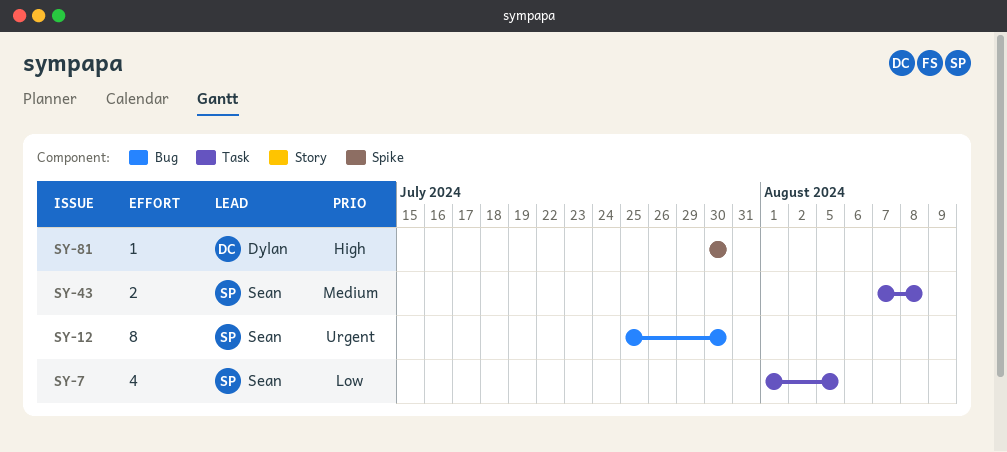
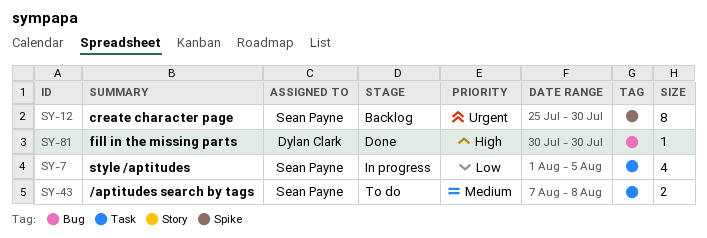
SY-12, label: Bug -> Spike
SY-81, label: Spike -> Bug

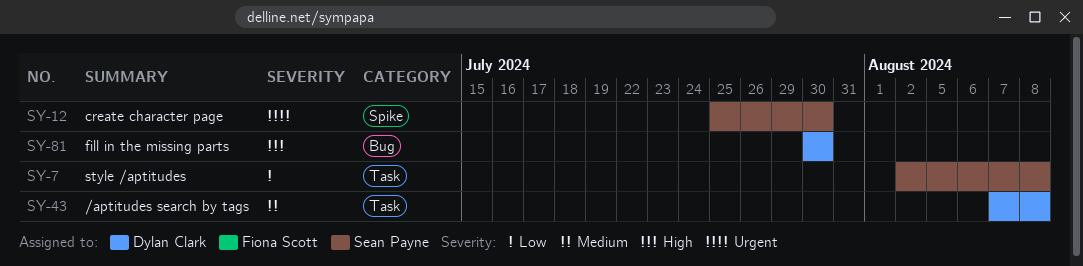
SY-7, start: Aug 1 -> Aug 2
SY-7, due: Aug 5 -> Aug 8
SY-43, owner: Sean Payne -> Dylan Clark

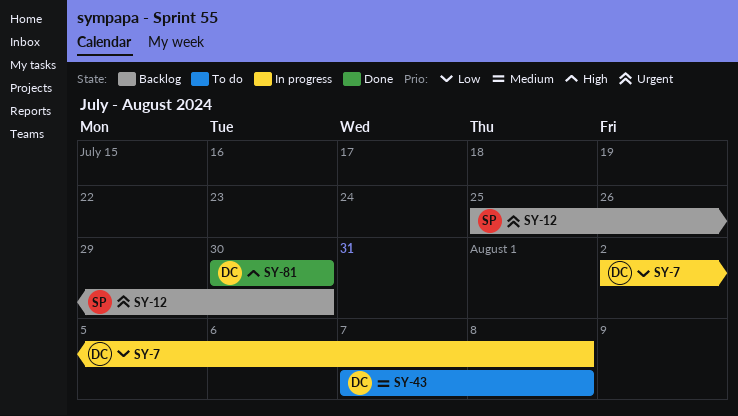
SY-7, owner: Sean Payne -> Dylan Clark

